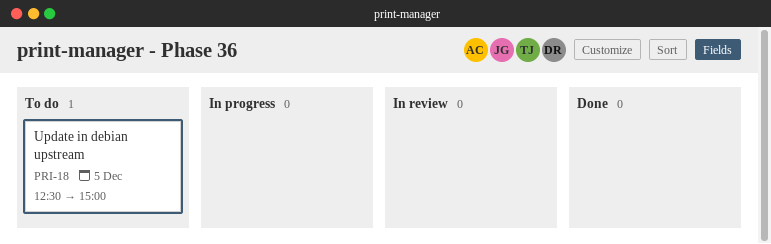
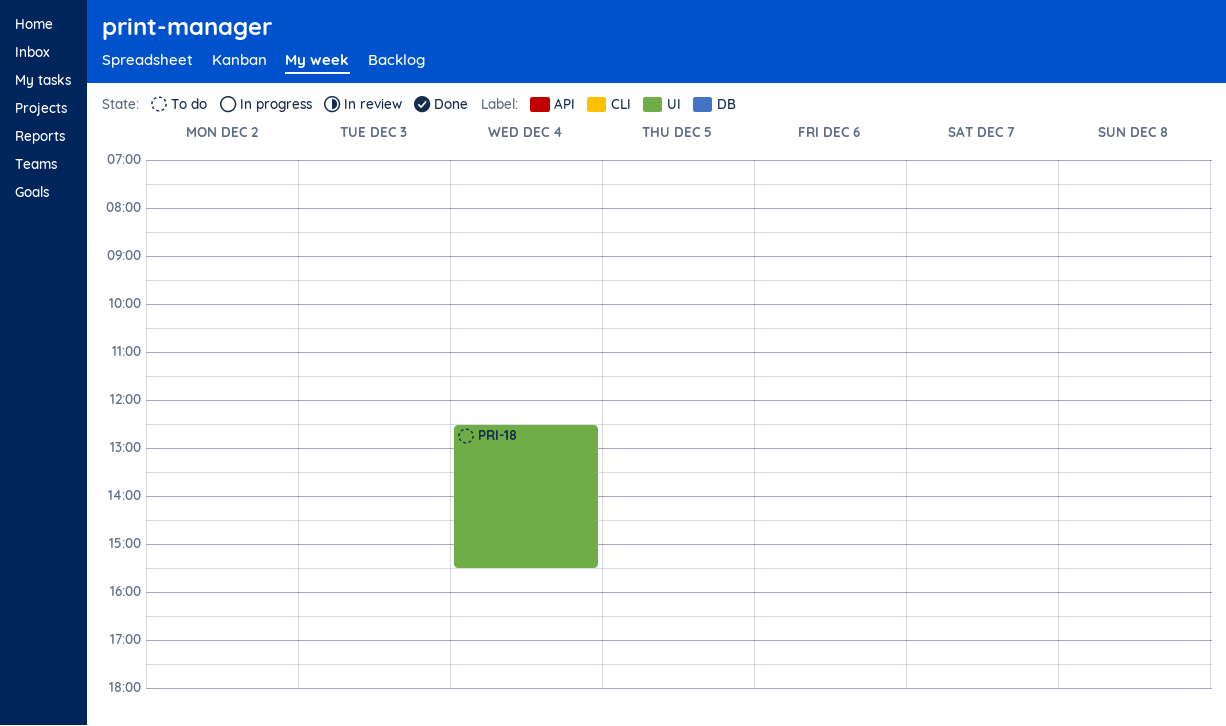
PRI-18, day: Dec 5 -> Dec 4
PRI-18, ends: 15:00 -> 15:30

